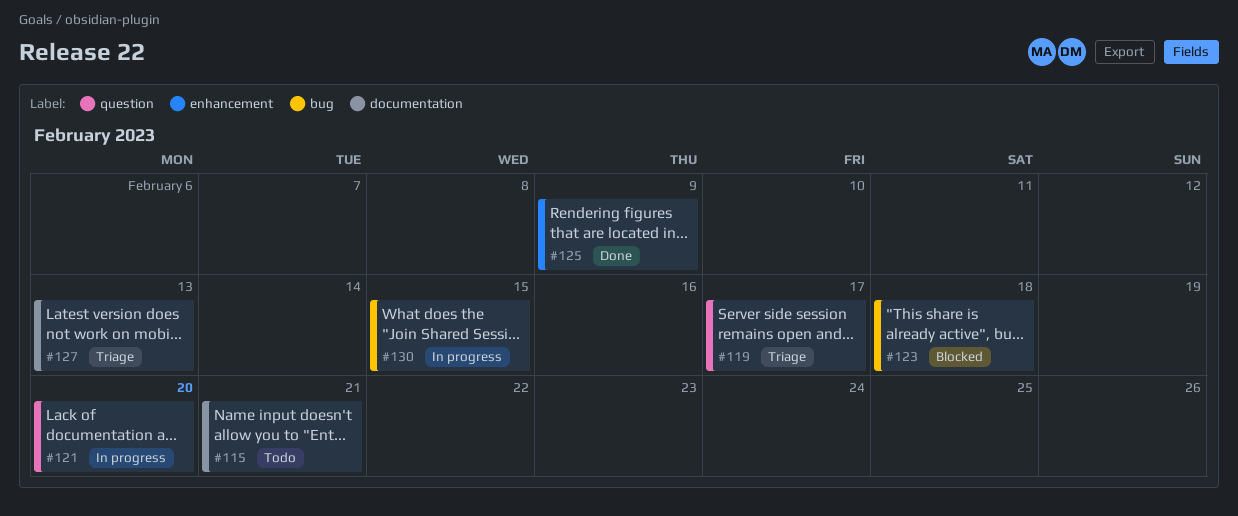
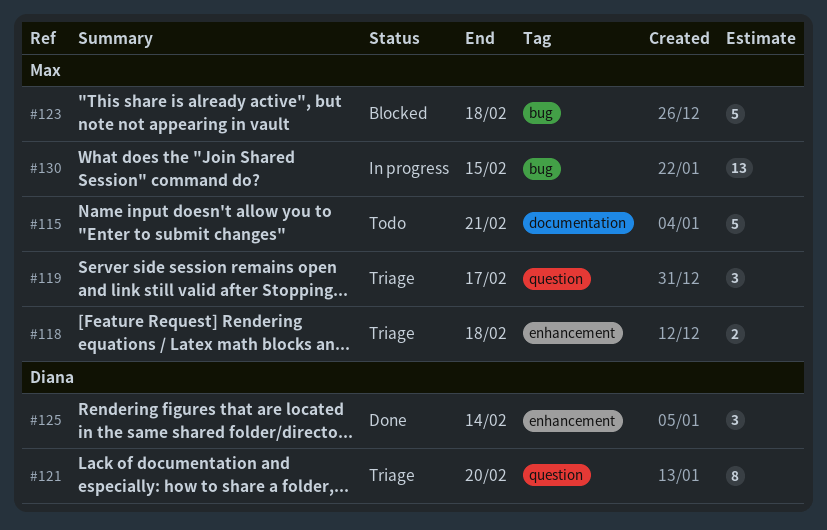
#118: none -> present
#121, status: In progress -> Triage
#125, due: Feb 9 -> Feb 14
#127: present -> none

